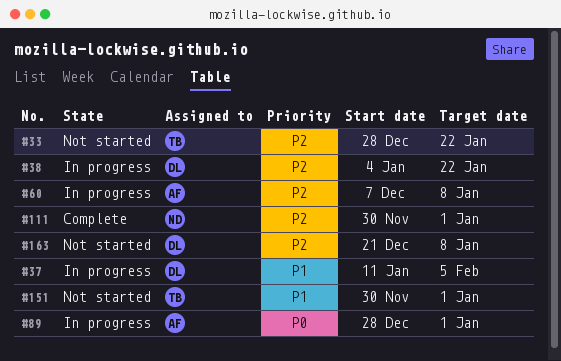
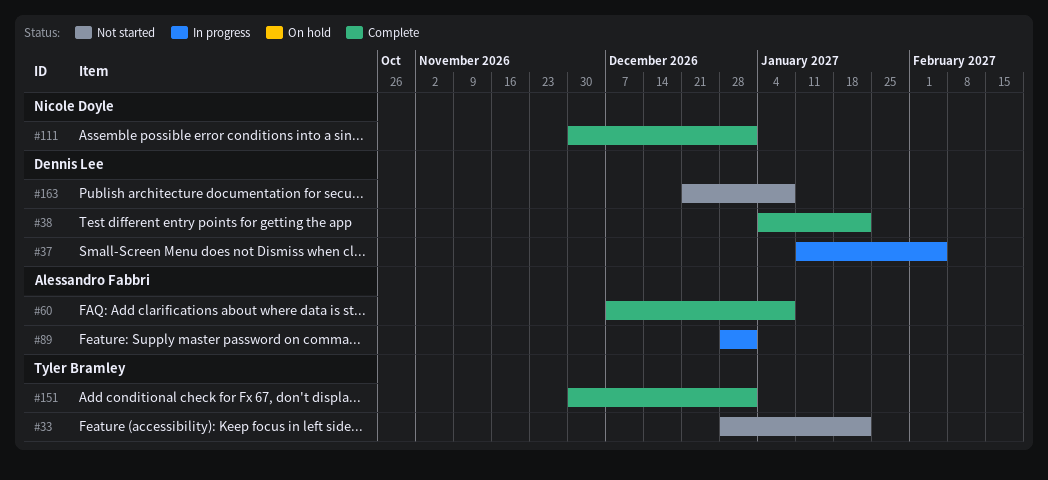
#38, status: In progress -> Complete
#60, status: In progress -> Complete
#151, status: Not started -> Complete

